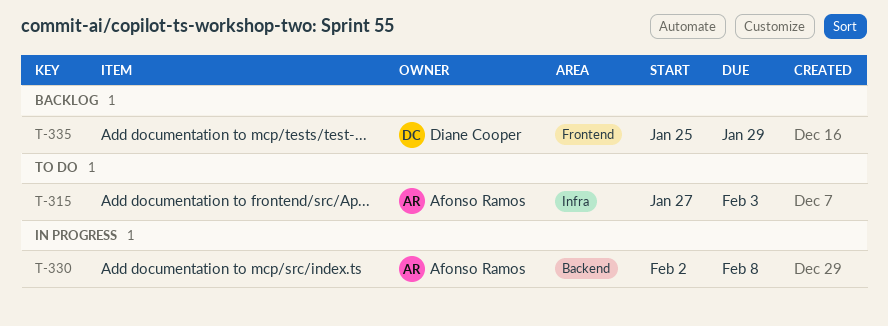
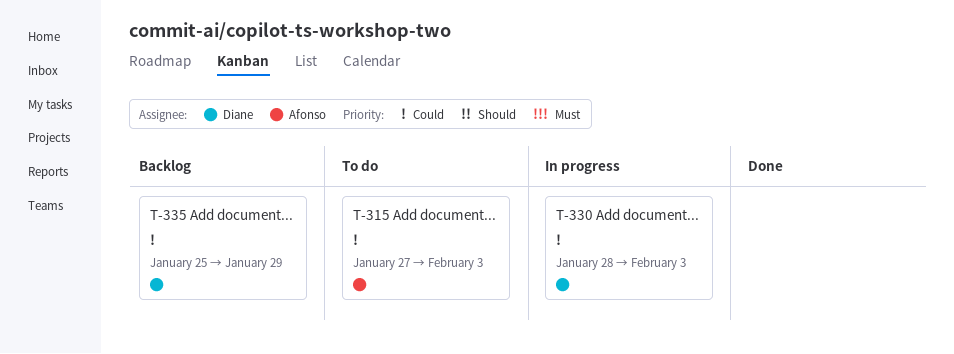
T-330, owner: Afonso Ramos -> Diane Cooper
T-330, start: Feb 2 -> Jan 28
T-330, due: Feb 8 -> Feb 3

